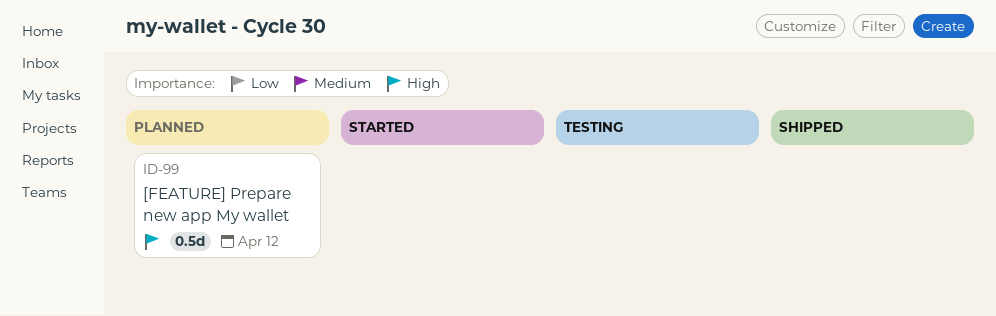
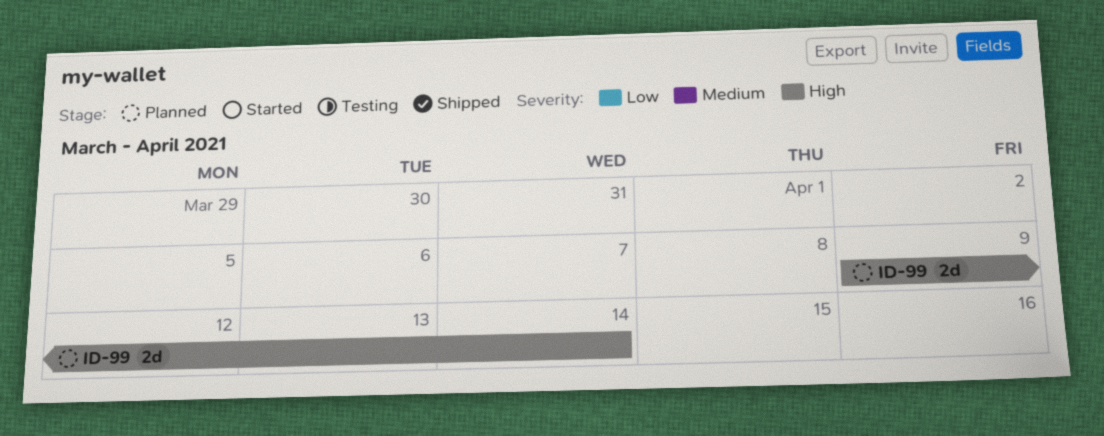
ID-99, estimate: 0.5d -> 2d
ID-99, due: Apr 12 -> Apr 14

